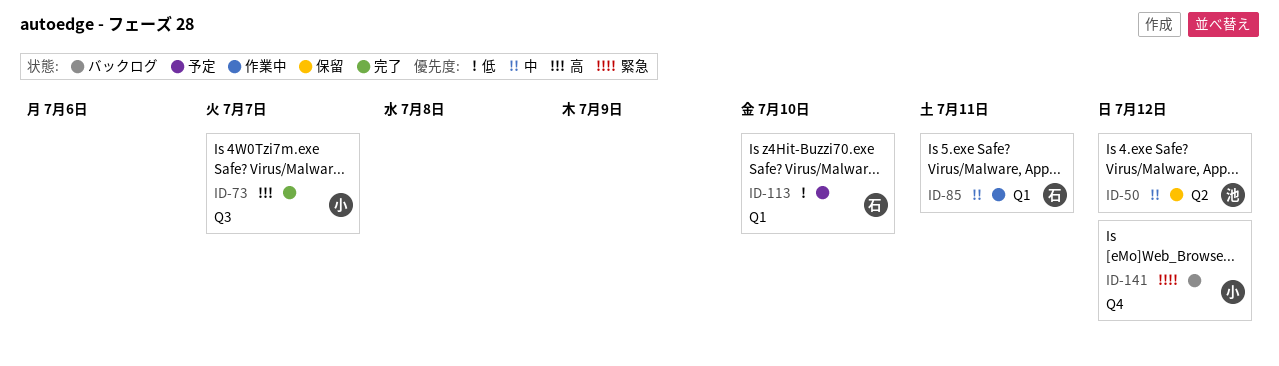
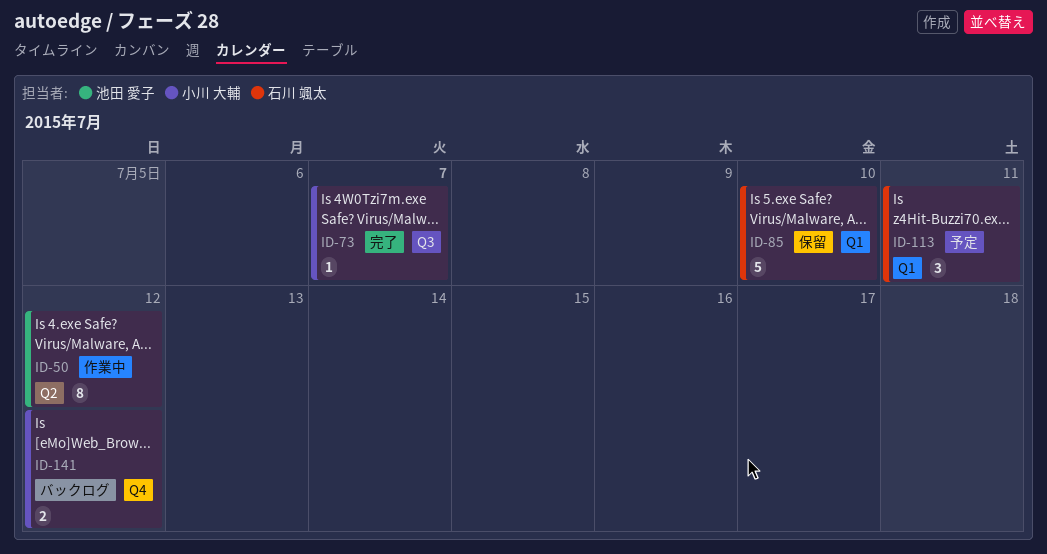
ID-50, status: 保留 -> 作業中
ID-85, status: 作業中 -> 保留
ID-85, due: Jul 11 -> Jul 10
ID-113, due: Jul 10 -> Jul 11

